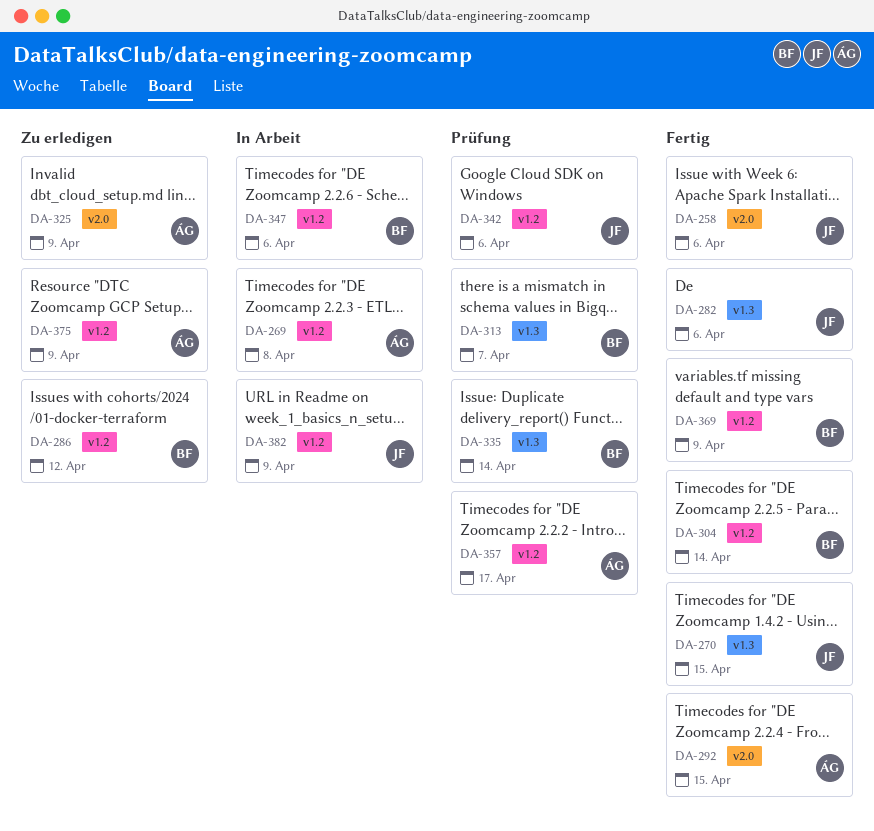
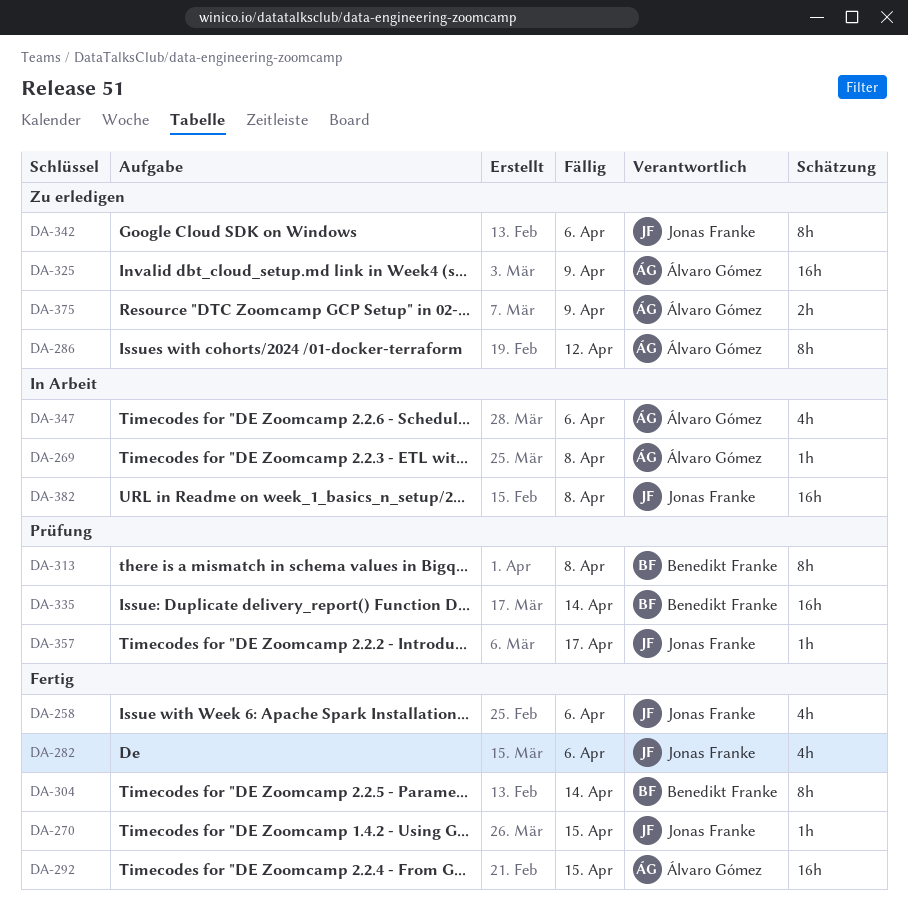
DA-286, owner: Benedikt Franke -> Álvaro Gómez
DA-313, due: Apr 7 -> Apr 8
DA-342, status: Prüfung -> Zu erledigen
DA-347, owner: Benedikt Franke -> Álvaro Gómez
DA-357, owner: Álvaro Gómez -> Jonas Franke
DA-369: present -> none
DA-382, due: Apr 9 -> Apr 8

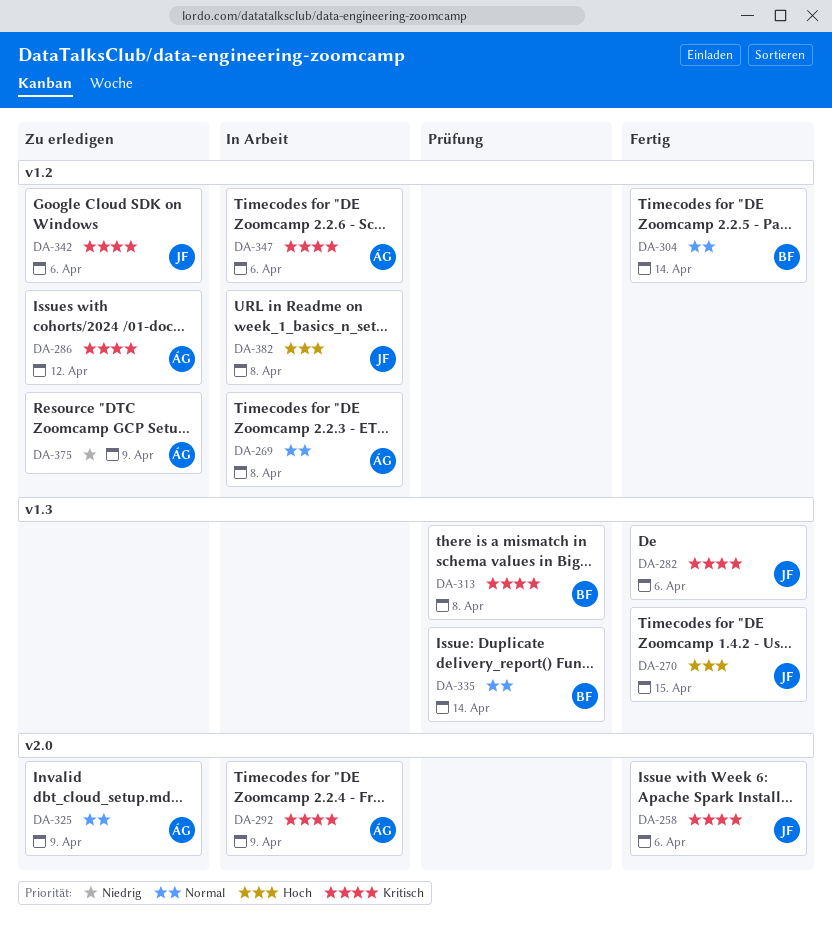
DA-292, status: Fertig -> In Arbeit
DA-292, due: Apr 15 -> Apr 9
DA-357: present -> none

